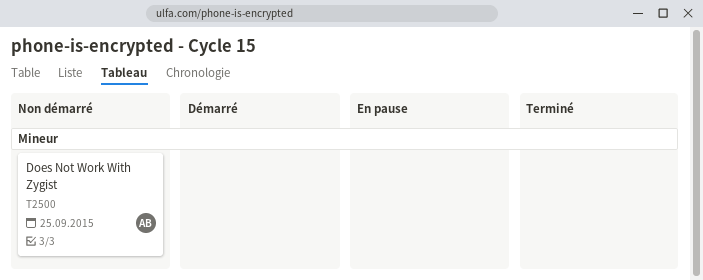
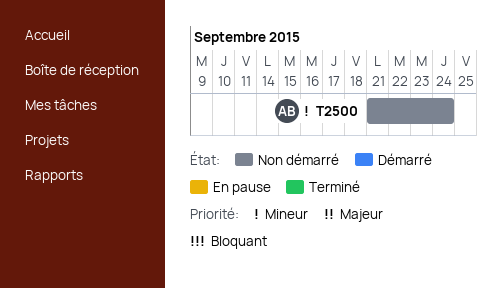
T2500, due: Sep 25 -> Sep 24

